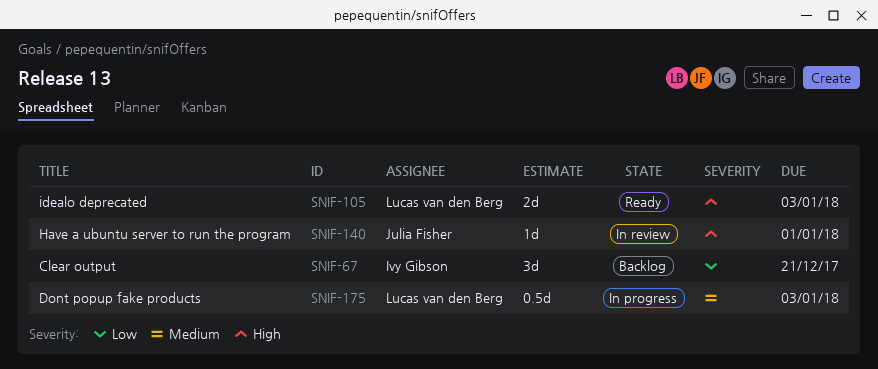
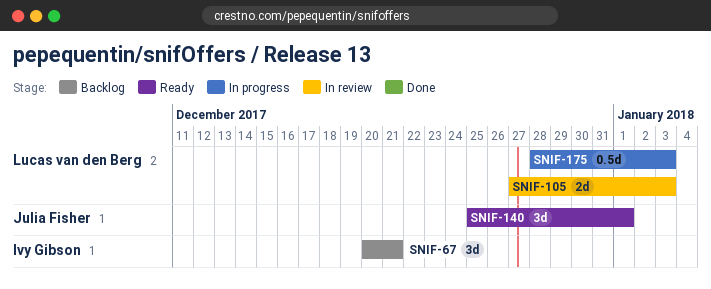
SNIF-105, status: Ready -> In review
SNIF-140, status: In review -> Ready
SNIF-140, estimate: 1d -> 3d

